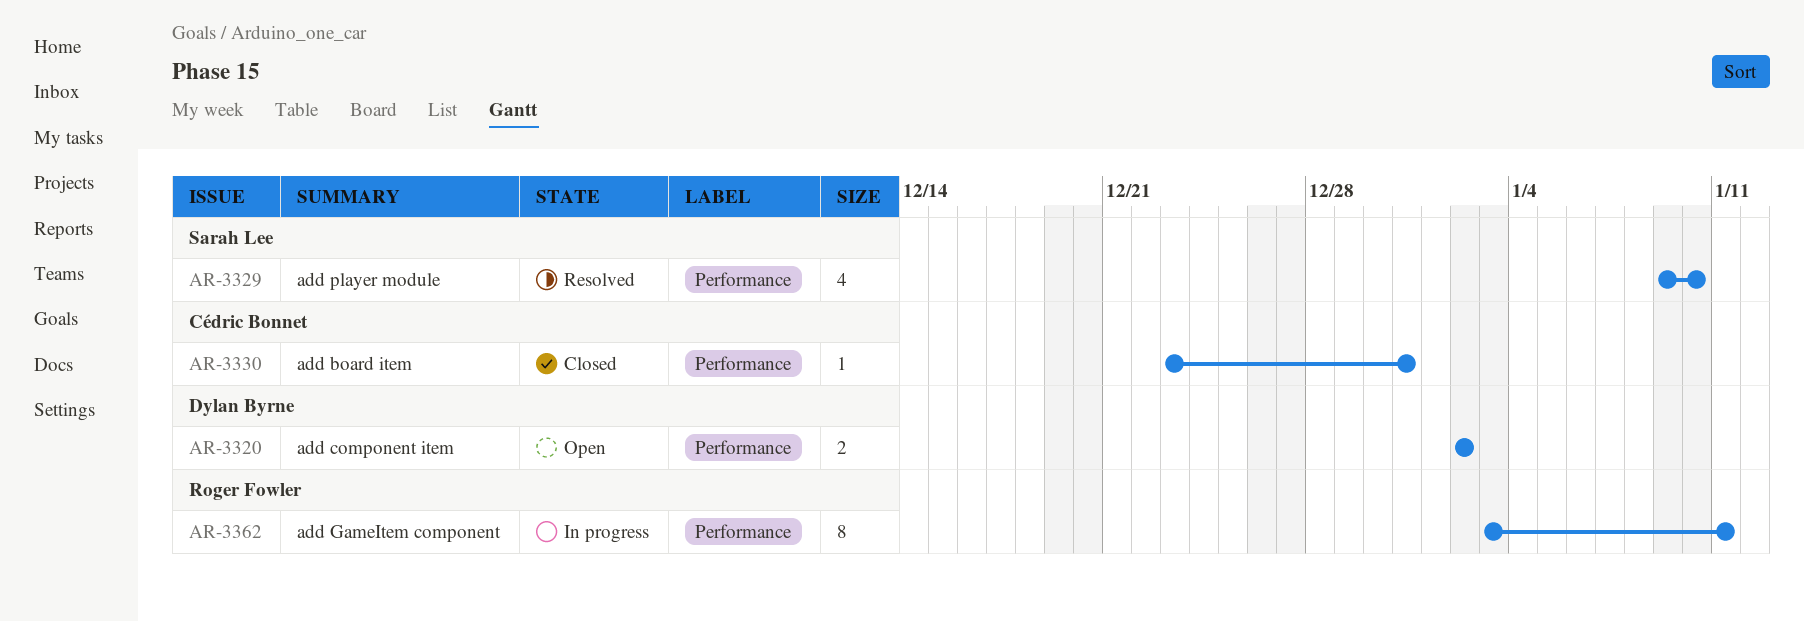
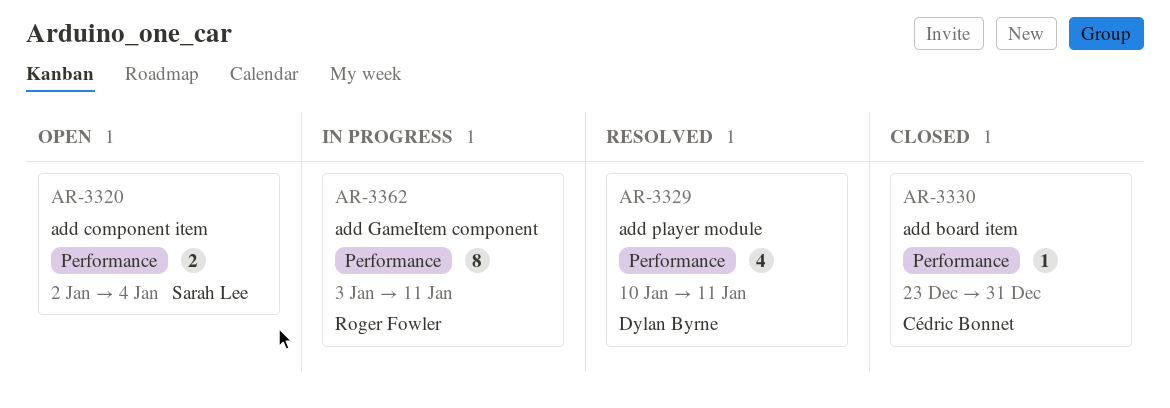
AR-3320, owner: Dylan Byrne -> Sarah Lee
AR-3320, due: Jan 2 -> Jan 4
AR-3329, owner: Sarah Lee -> Dylan Byrne
AR-3329, start: Jan 9 -> Jan 10
AR-3329, due: Jan 10 -> Jan 11

